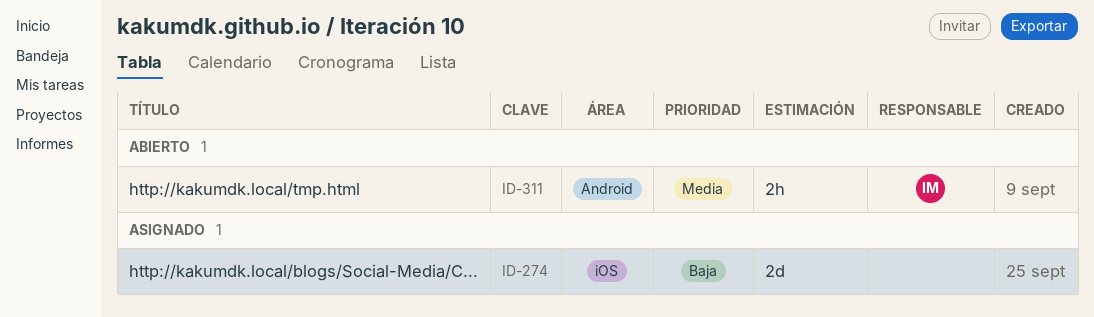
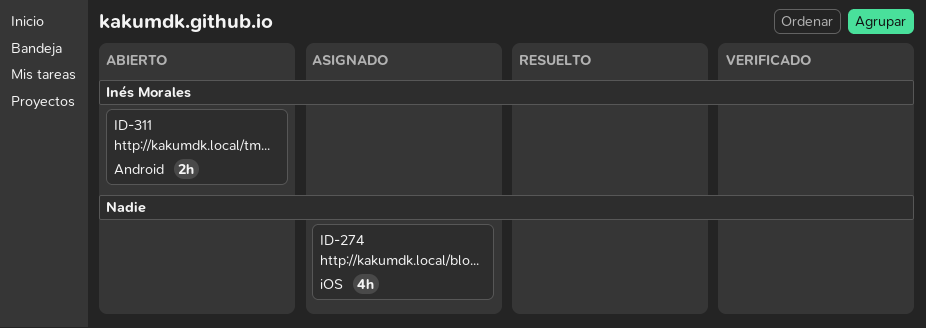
ID-274, estimate: 2d -> 4h

